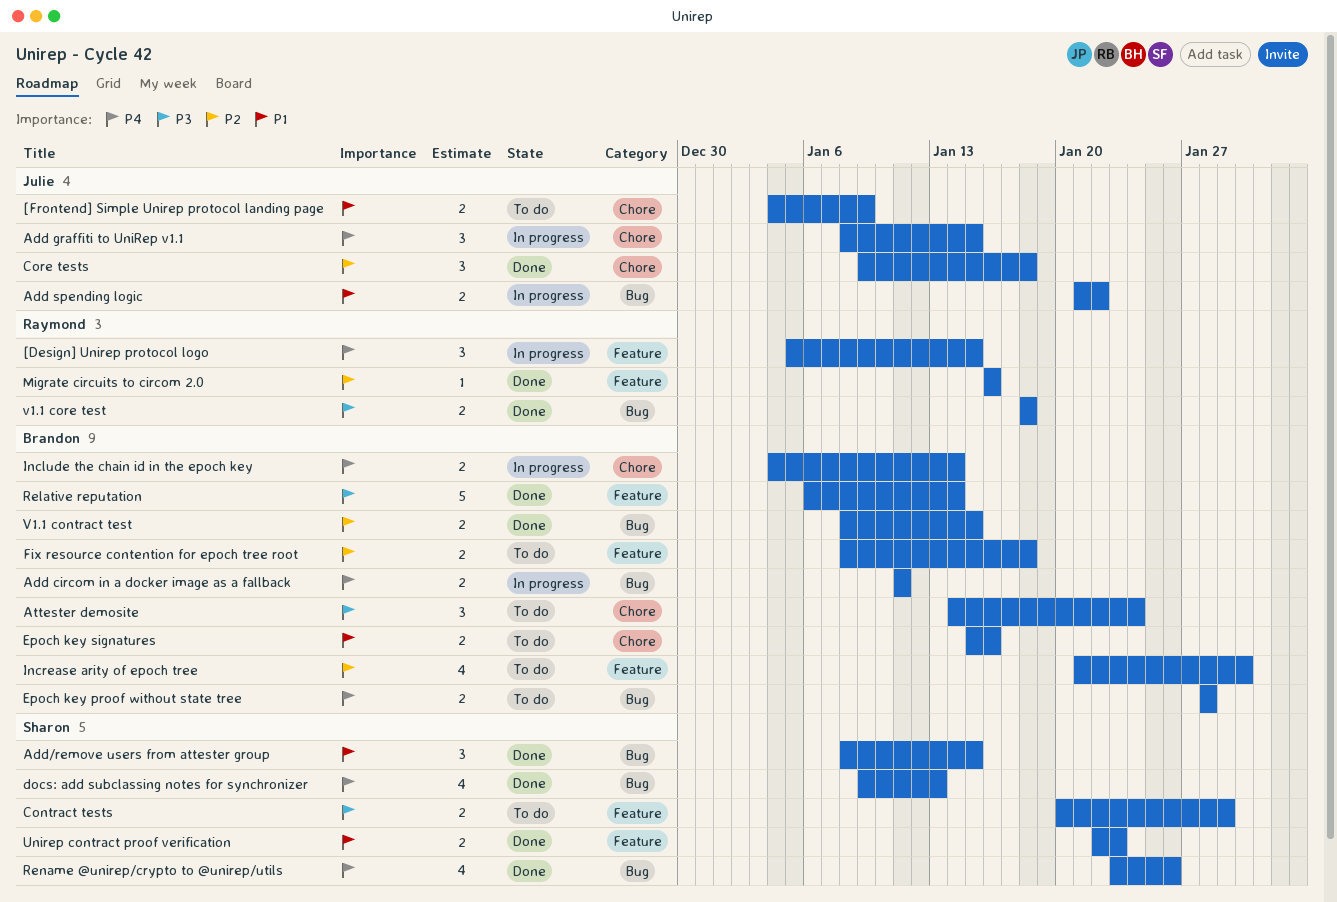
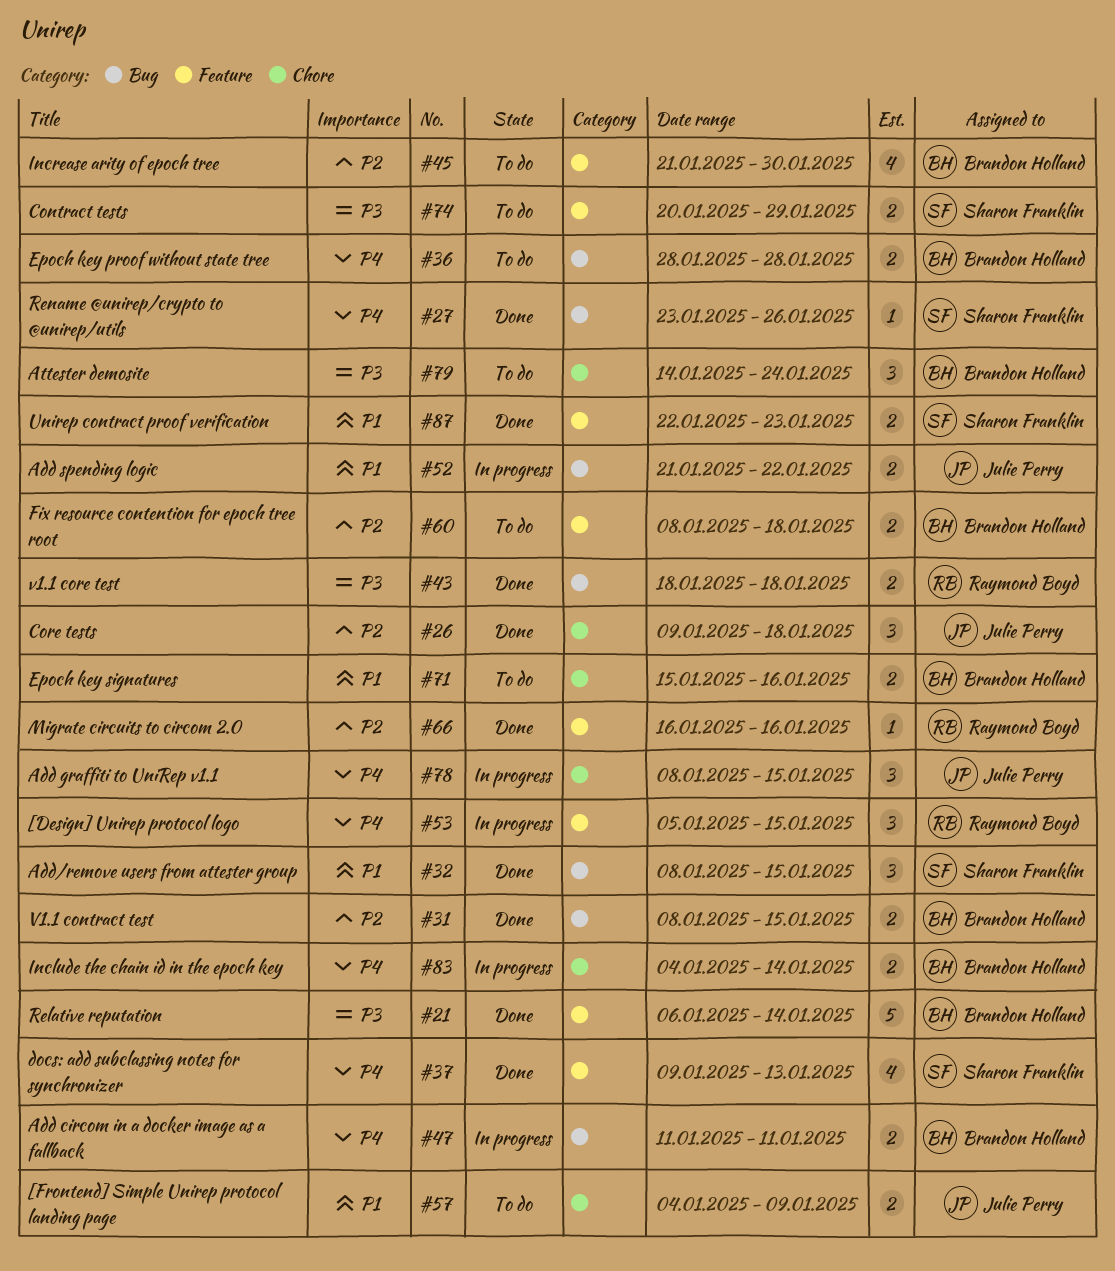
docs: add subclassing notes for synchronizer, label: Bug -> Feature
Rename @unirep/crypto to @unirep/utils, estimate: 4 -> 1

